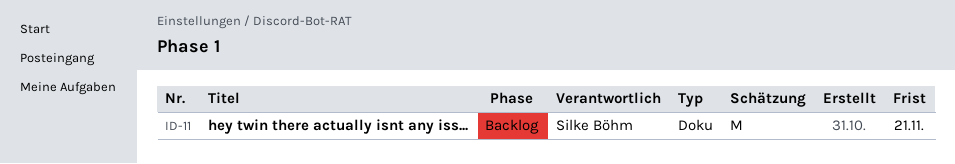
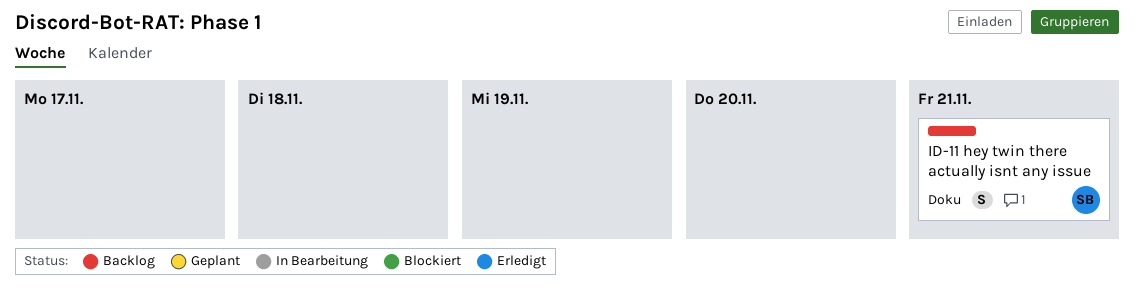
ID-11, estimate: M -> S

